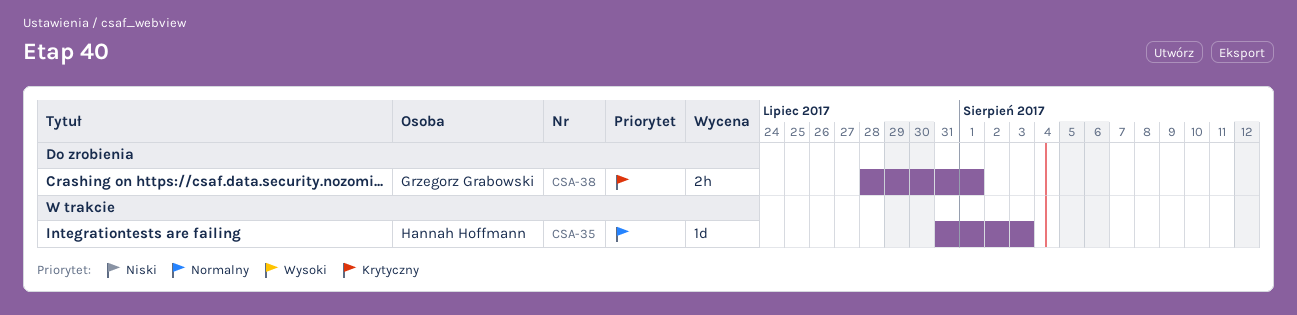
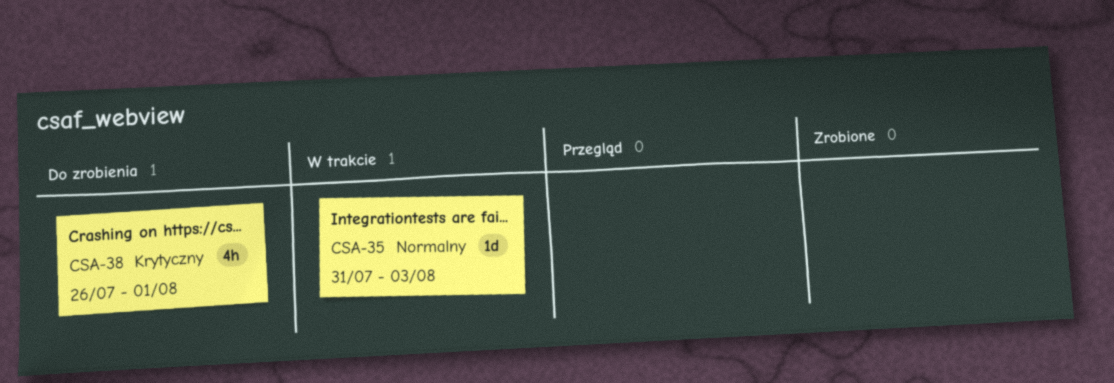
CSA-38, estimate: 2h -> 4h
CSA-38, start: Jul 28 -> Jul 26

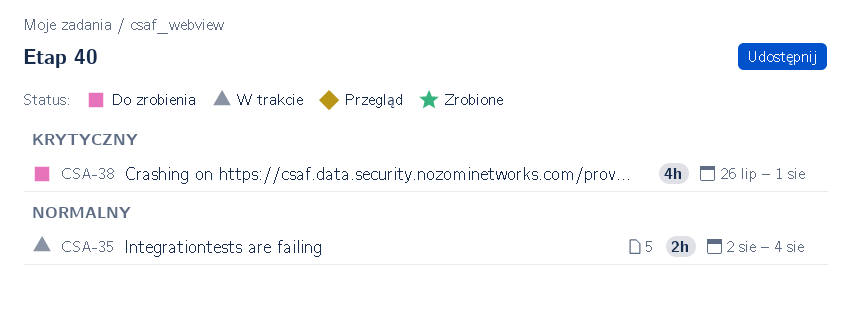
CSA-35, estimate: 1d -> 2h
CSA-35, start: Jul 31 -> Aug 2
CSA-35, due: Aug 3 -> Aug 4

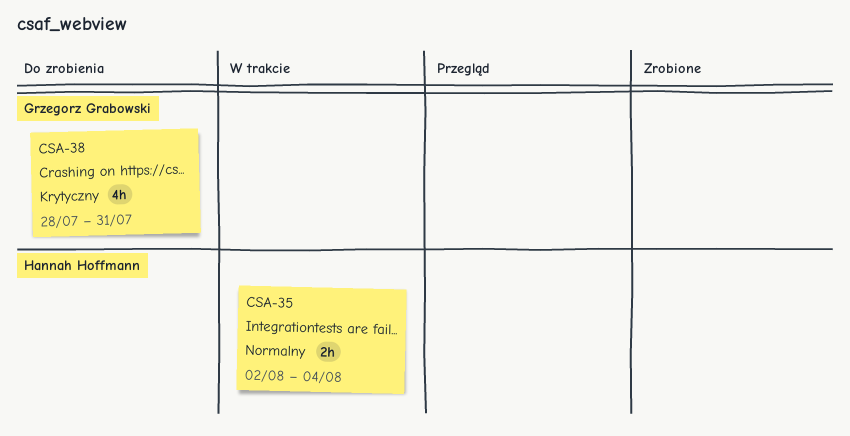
CSA-38, start: Jul 26 -> Jul 28
CSA-38, due: Aug 1 -> Jul 31

